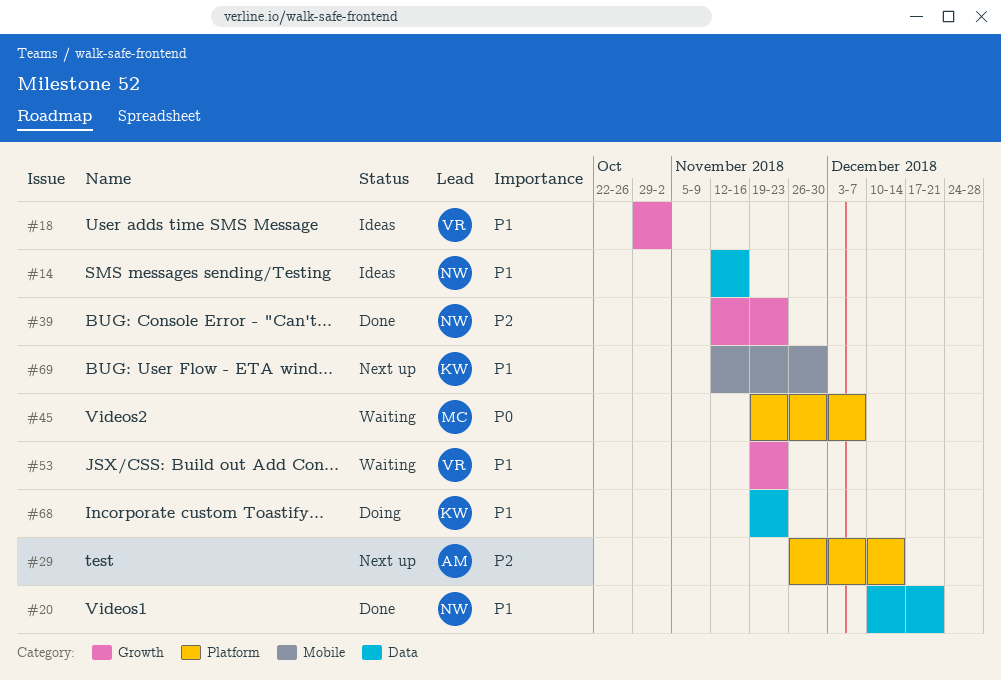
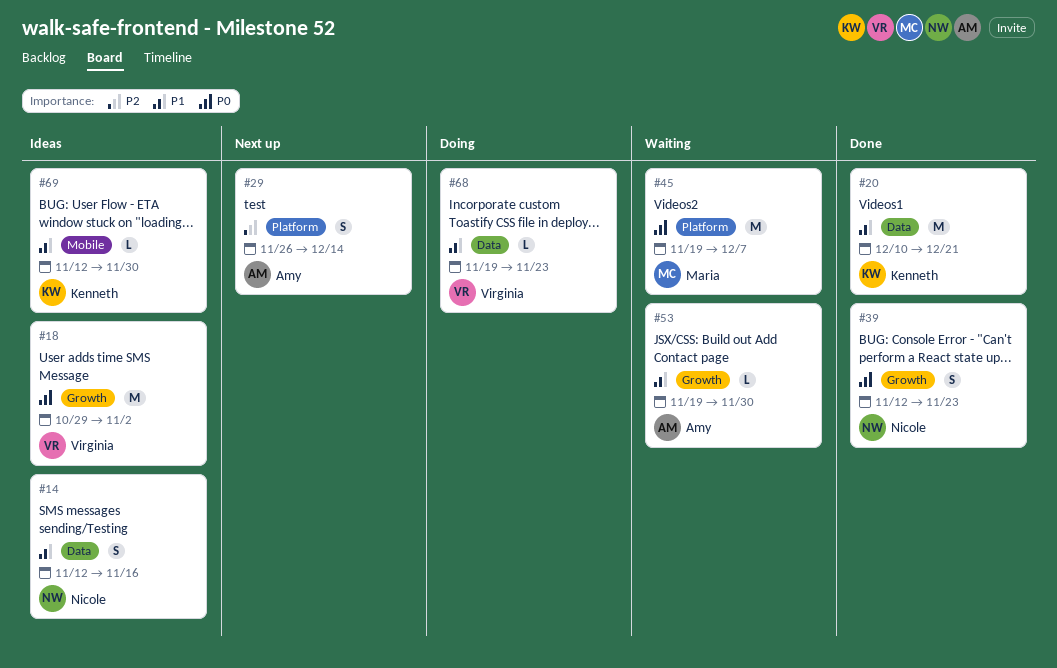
#18, priority: P1 -> P0
#20, owner: Nicole -> Kenneth
#39, priority: P2 -> P0
#53, owner: Virginia -> Amy
#53, due: Nov 23 -> Nov 30
#68, owner: Kenneth -> Virginia
#69, status: Next up -> Ideas

